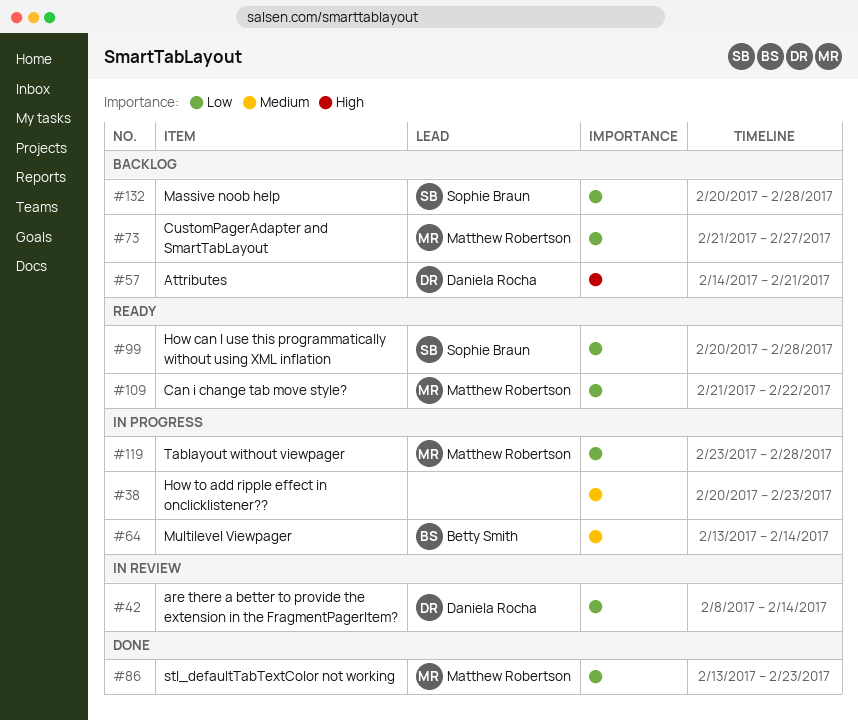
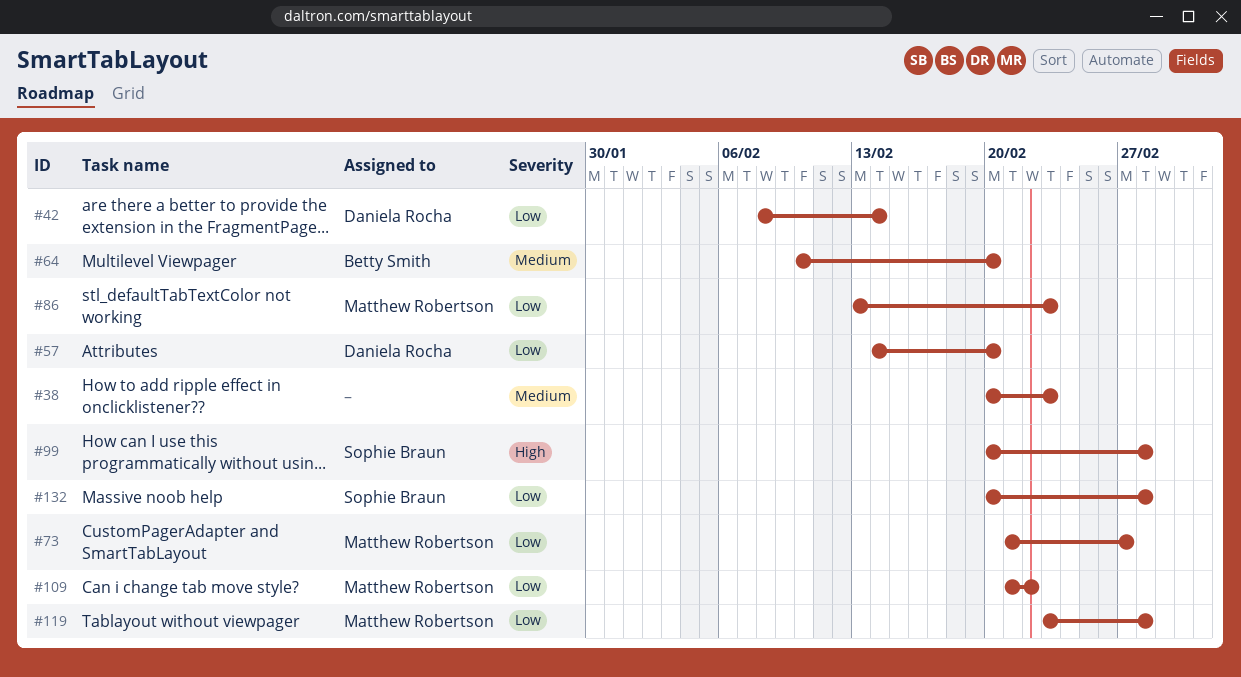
#57, priority: High -> Low
#57, due: Feb 21 -> Feb 20
#64, start: Feb 13 -> Feb 10
#64, due: Feb 14 -> Feb 20
#99, priority: Low -> High

